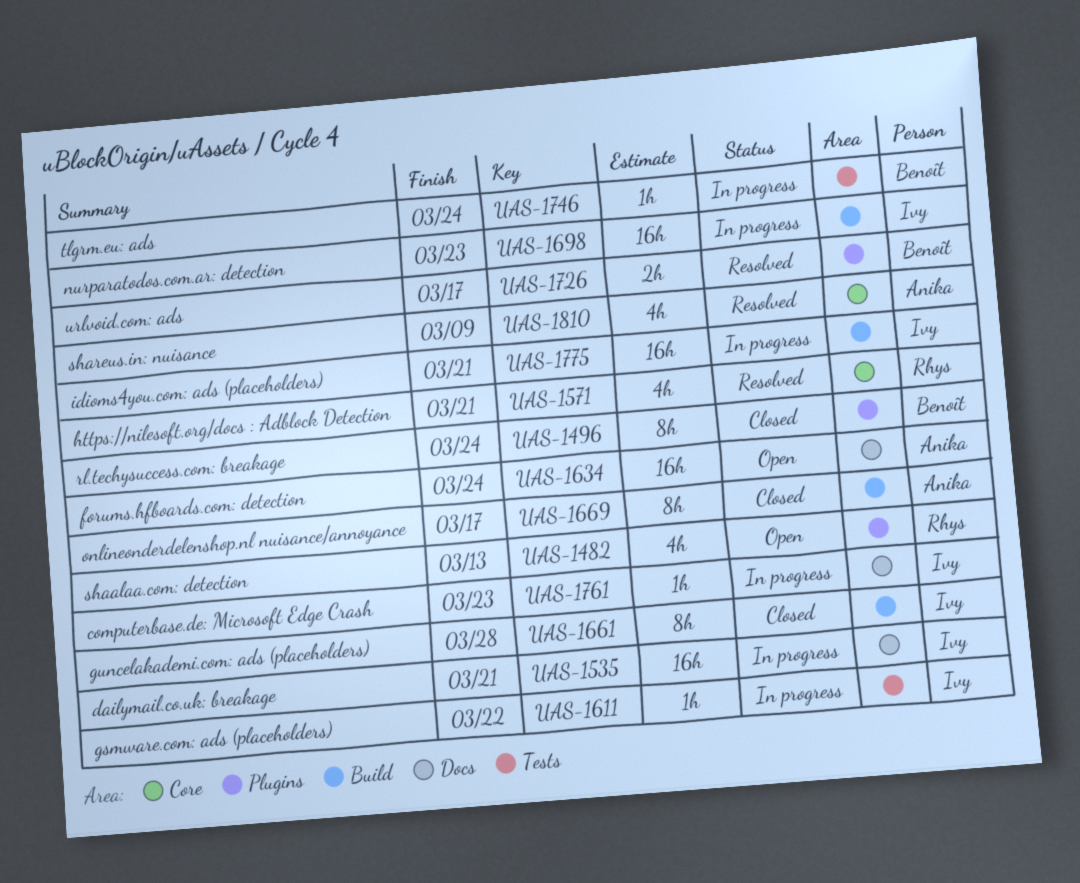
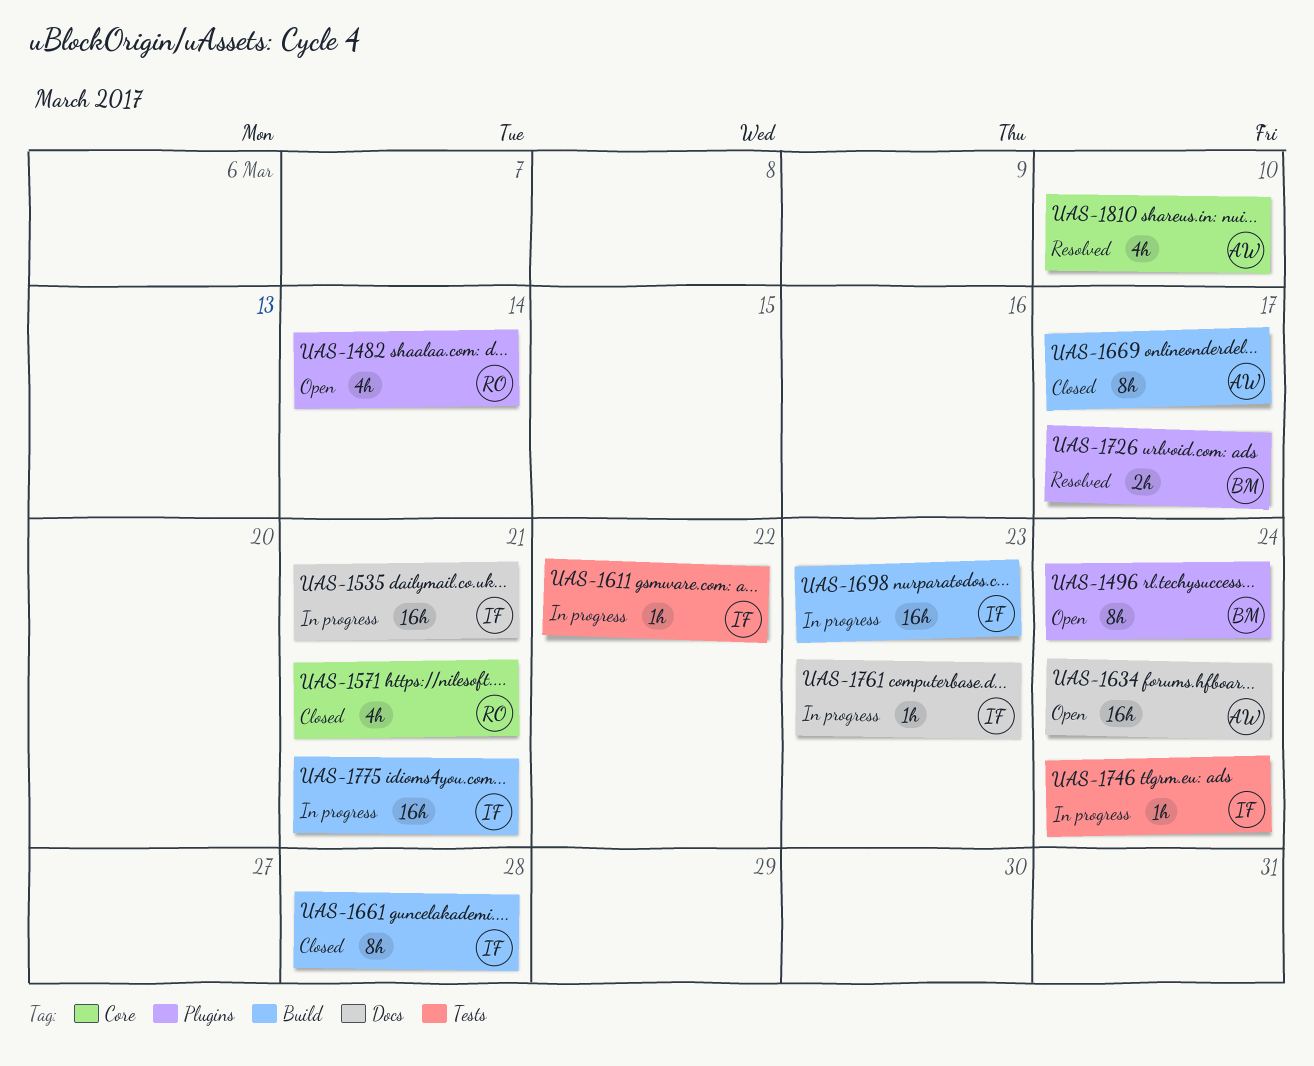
UAS-1482, due: Mar 13 -> Mar 14
UAS-1496, status: Closed -> Open
UAS-1571, status: Resolved -> Closed
UAS-1746, owner: Benoît -> Ivy
UAS-1810, due: Mar 9 -> Mar 10

